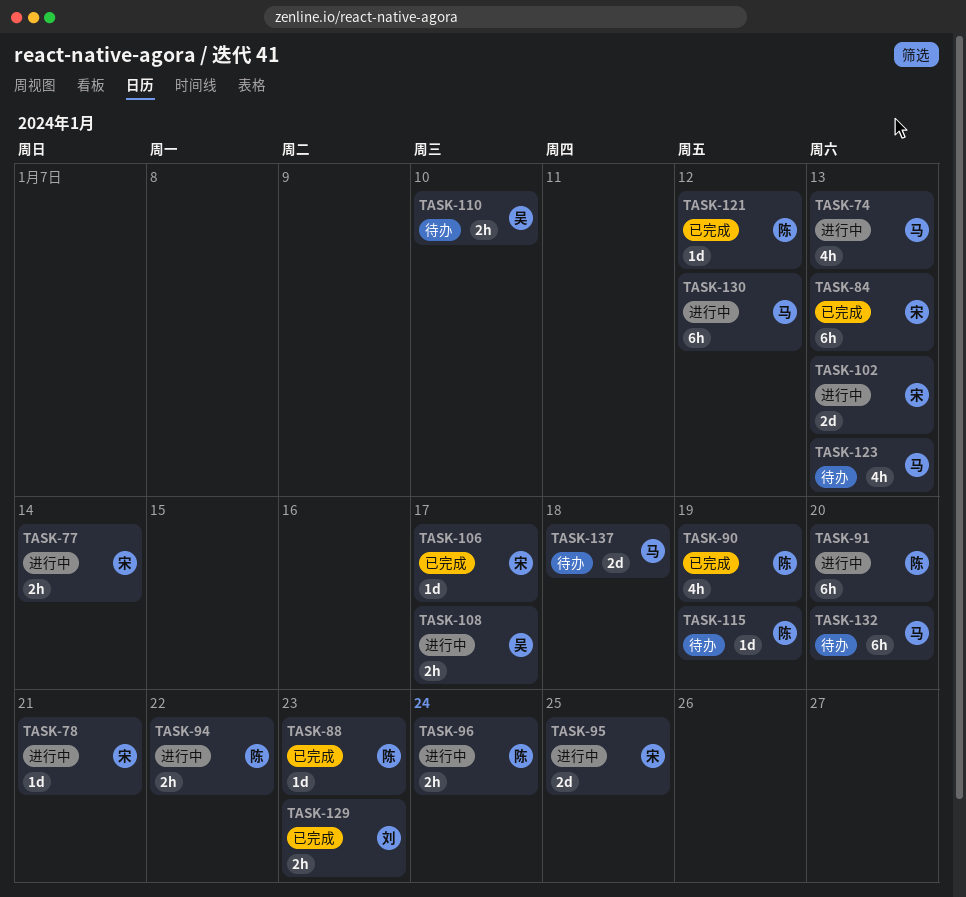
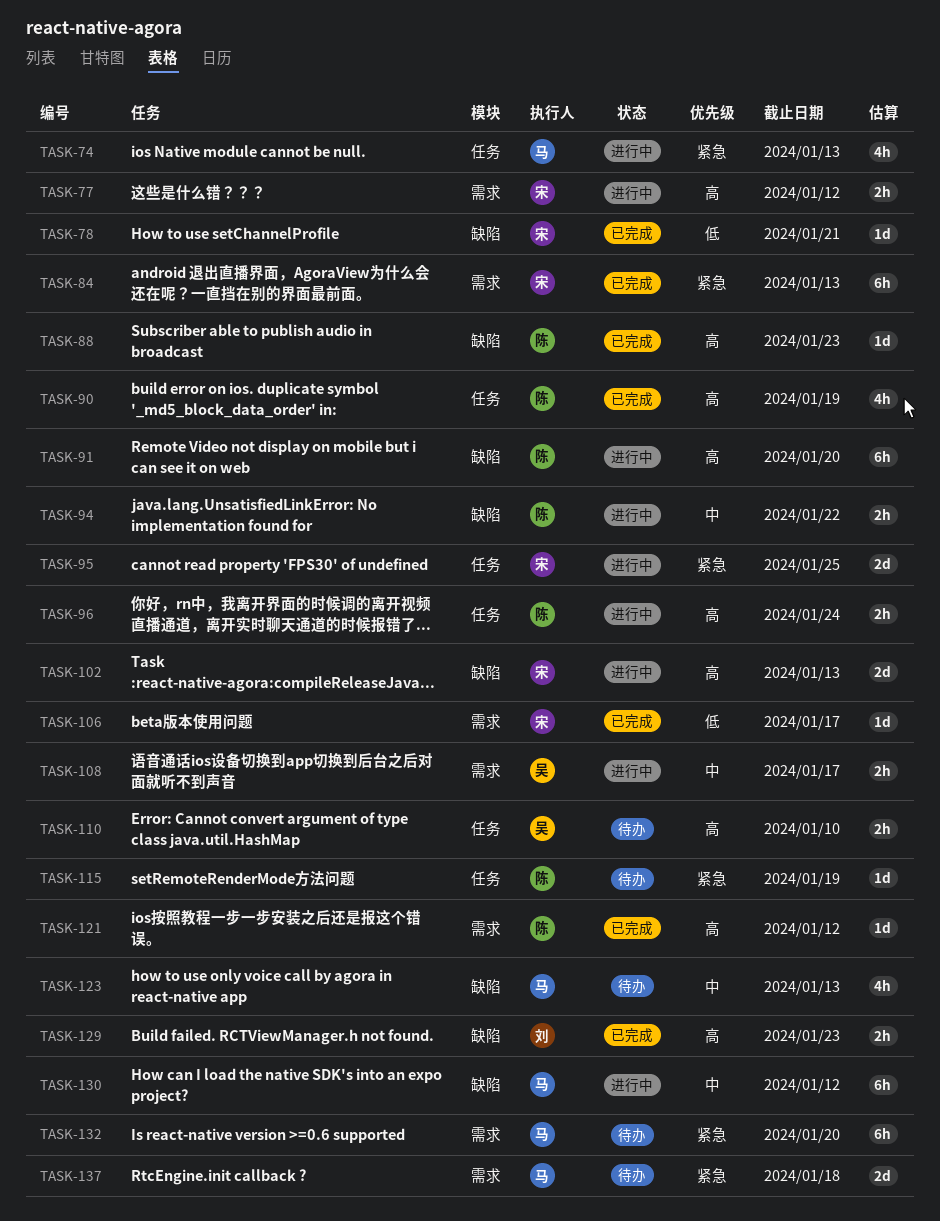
TASK-77, due: Jan 14 -> Jan 12
TASK-78, status: 进行中 -> 已完成

